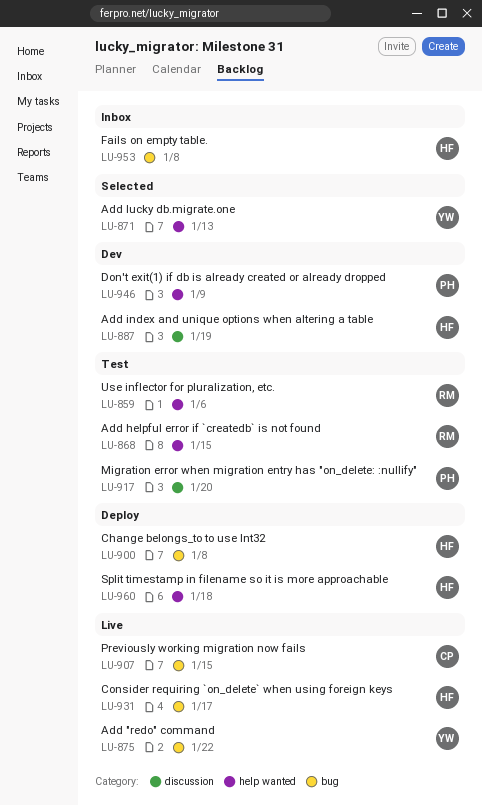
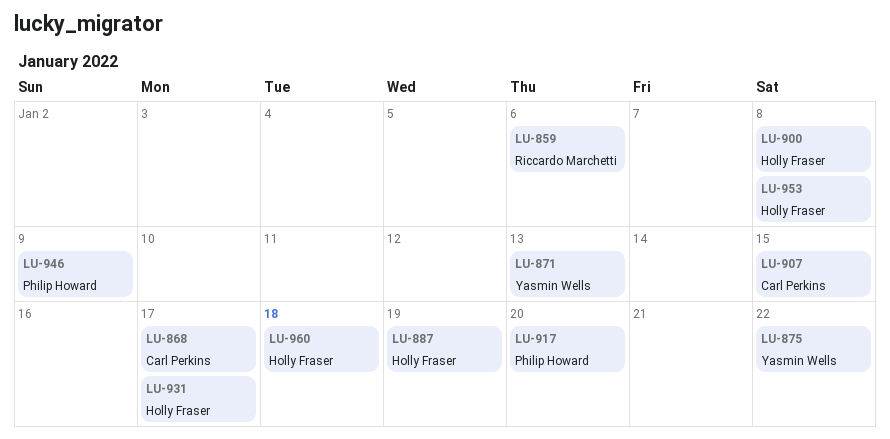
LU-868, owner: Riccardo Marchetti -> Carl Perkins
LU-868, due: Jan 15 -> Jan 17

